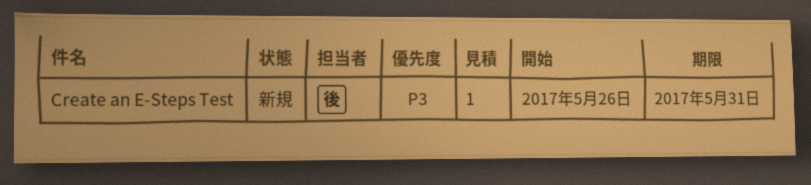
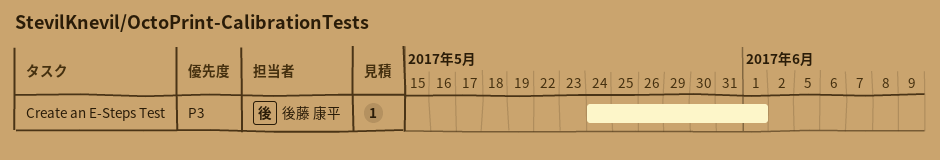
Create an E-Steps Test, start: May 26 -> May 24
Create an E-Steps Test, due: May 31 -> Jun 1

